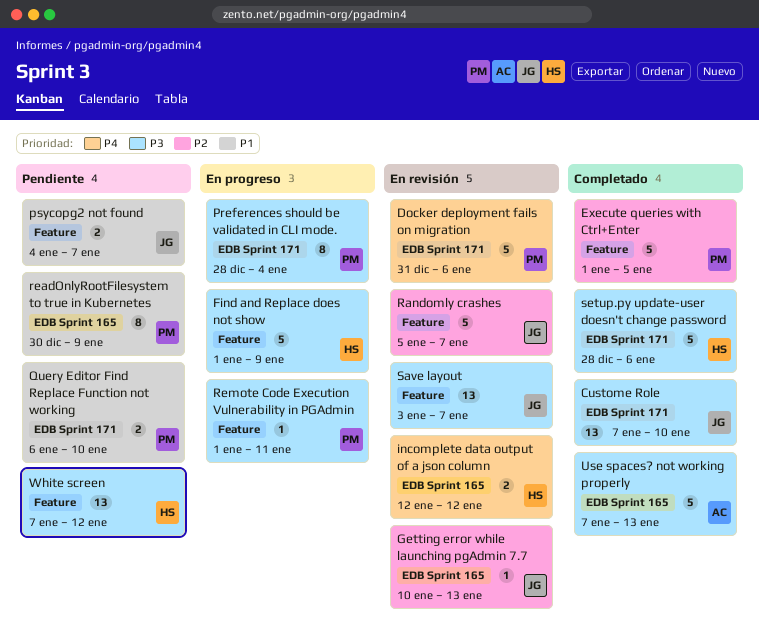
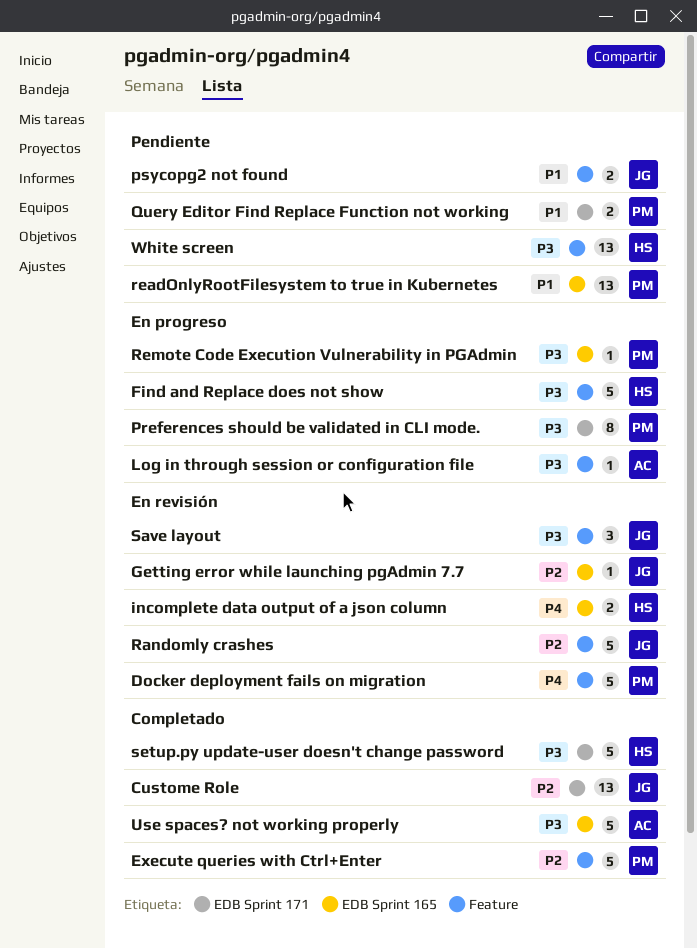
Custome Role, priority: P3 -> P2
Docker deployment fails on migration, label: EDB Sprint 171 -> Feature
Log in through session or configuration file: none -> present
readOnlyRootFilesystem to true in Kubernetes, estimate: 8 -> 13
Remote Code Execution Vulnerability in PGAdmin, label: Feature -> EDB Sprint 165
Save layout, estimate: 13 -> 3

